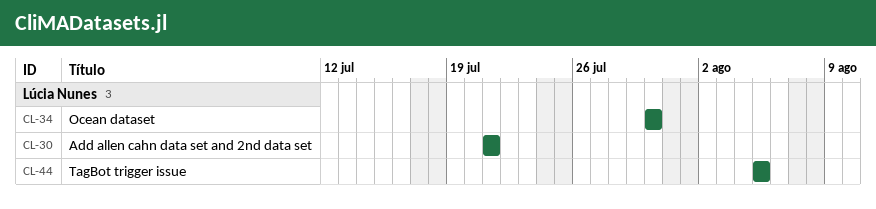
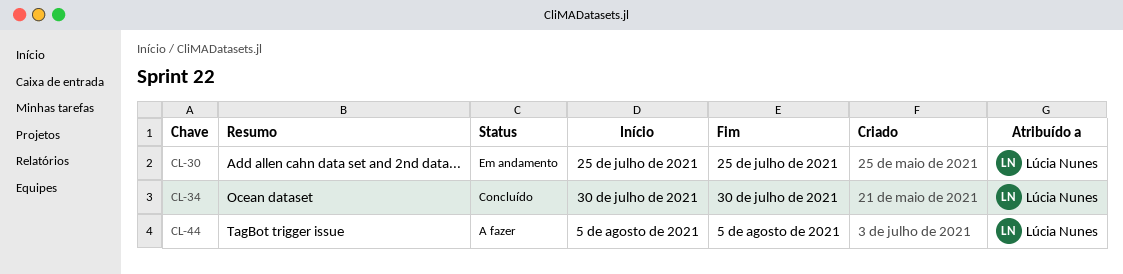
CL-30, start: Jul 21 -> Jul 25
CL-30, due: Jul 21 -> Jul 25

